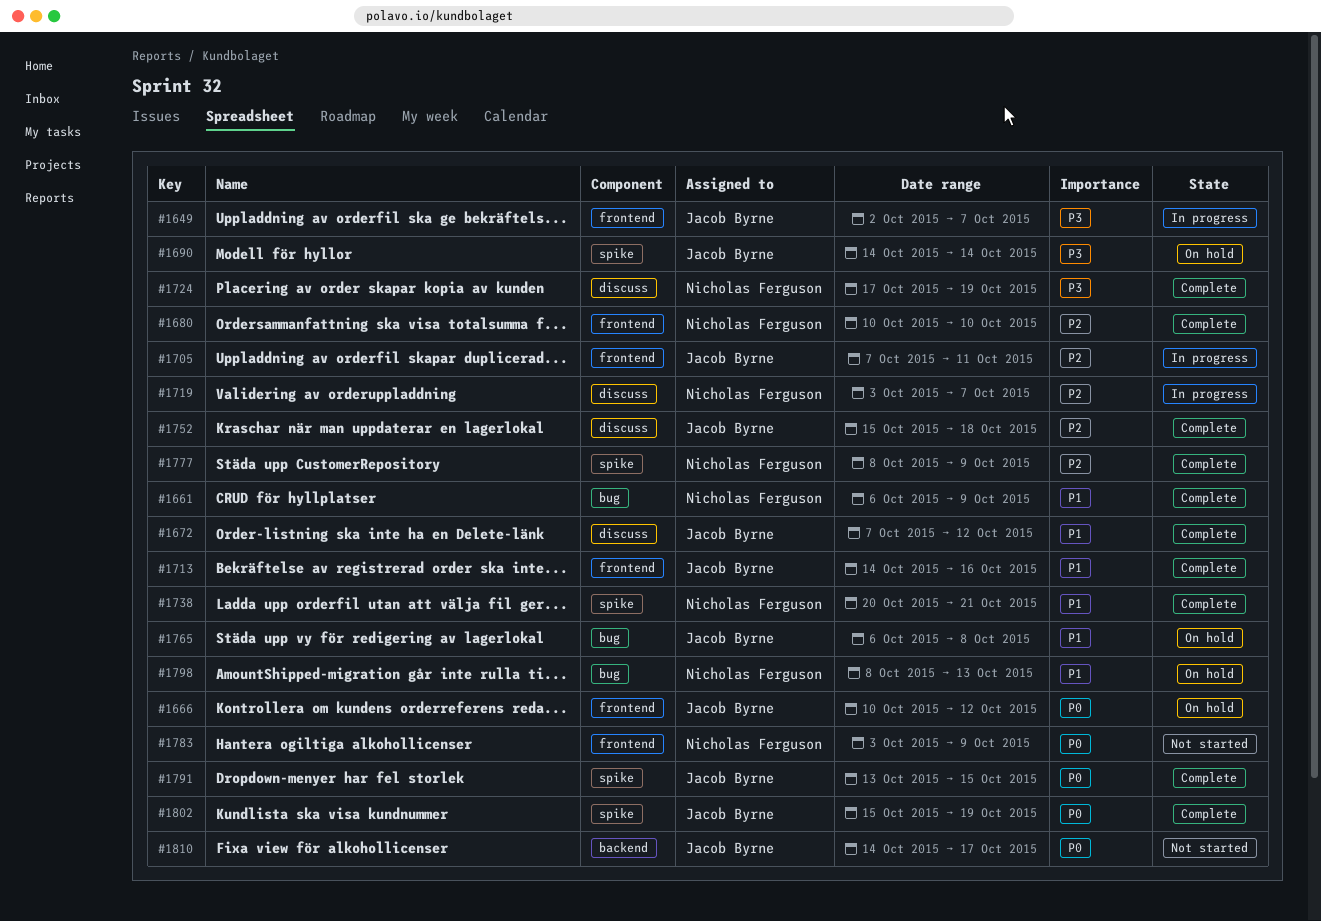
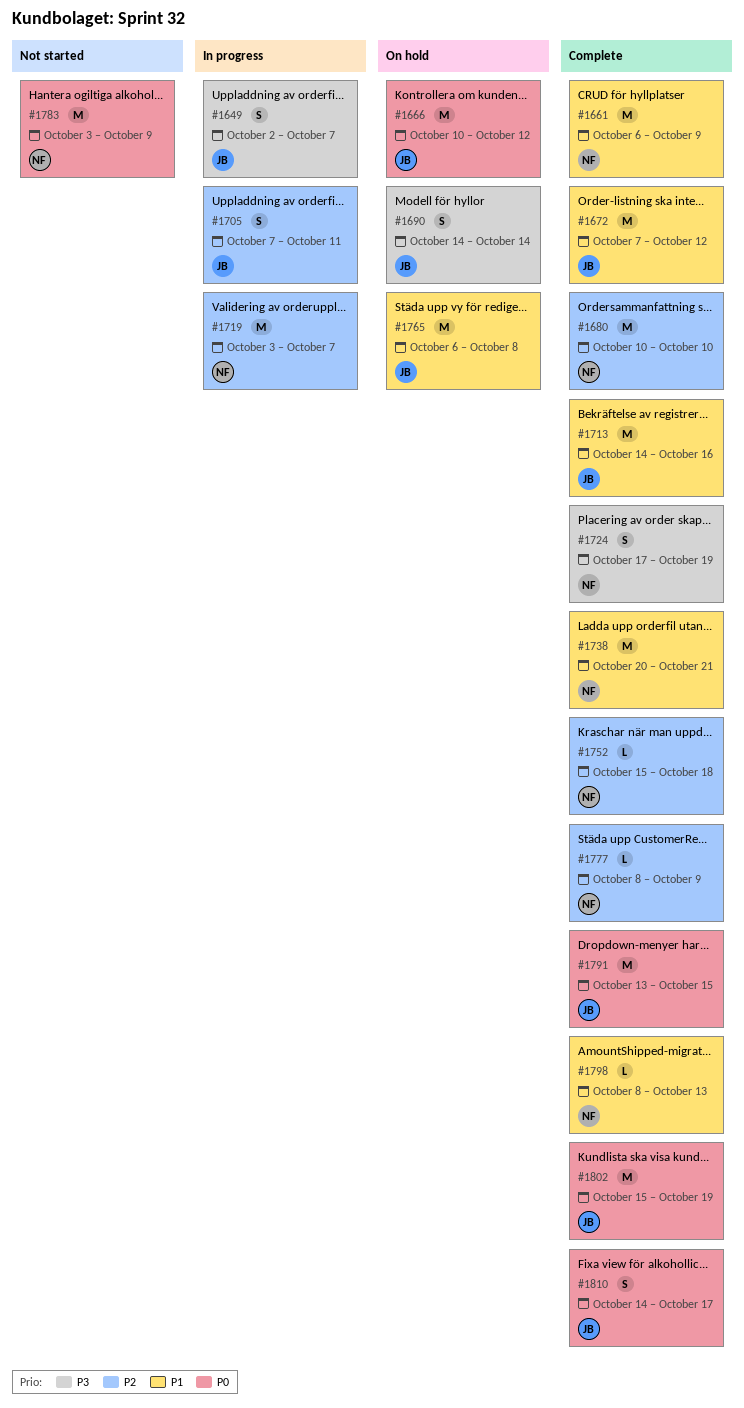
#1752, owner: Jacob Byrne -> Nicholas Ferguson
#1798, status: On hold -> Complete
#1810, status: Not started -> Complete

